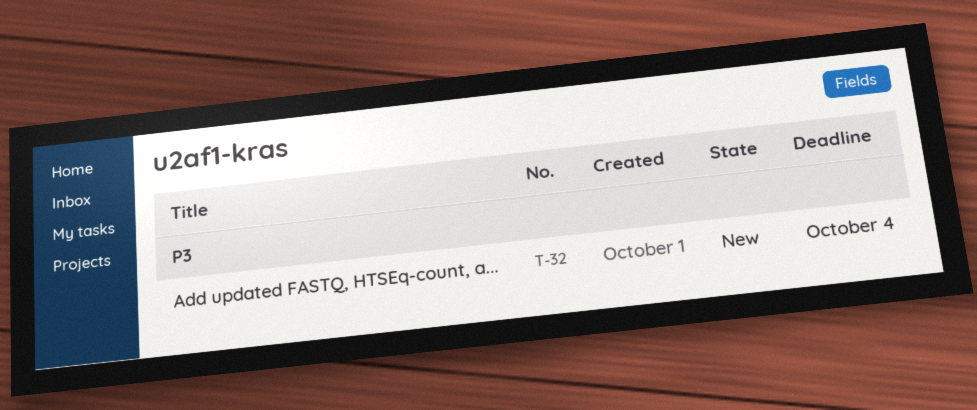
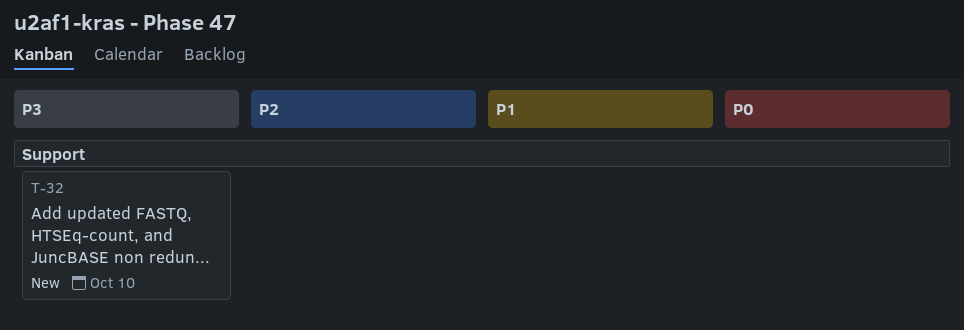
T-32, due: Oct 4 -> Oct 10

